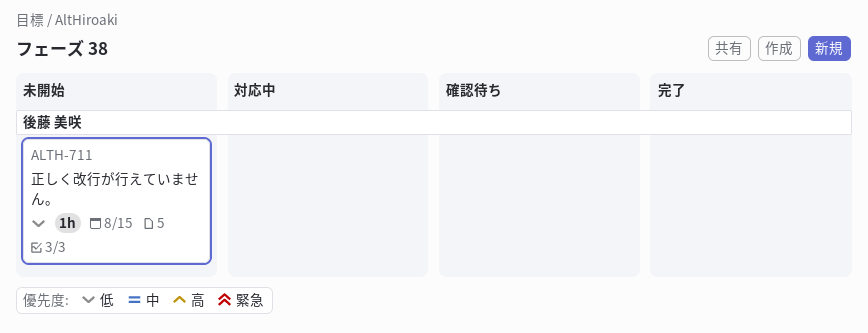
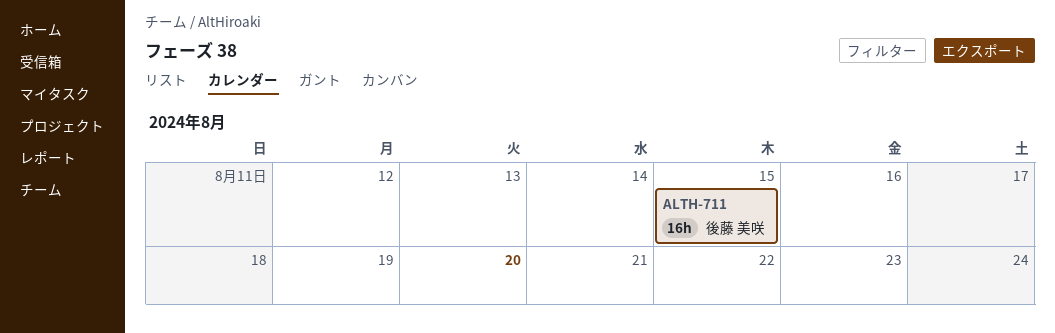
ALTH-711, estimate: 1h -> 16h

